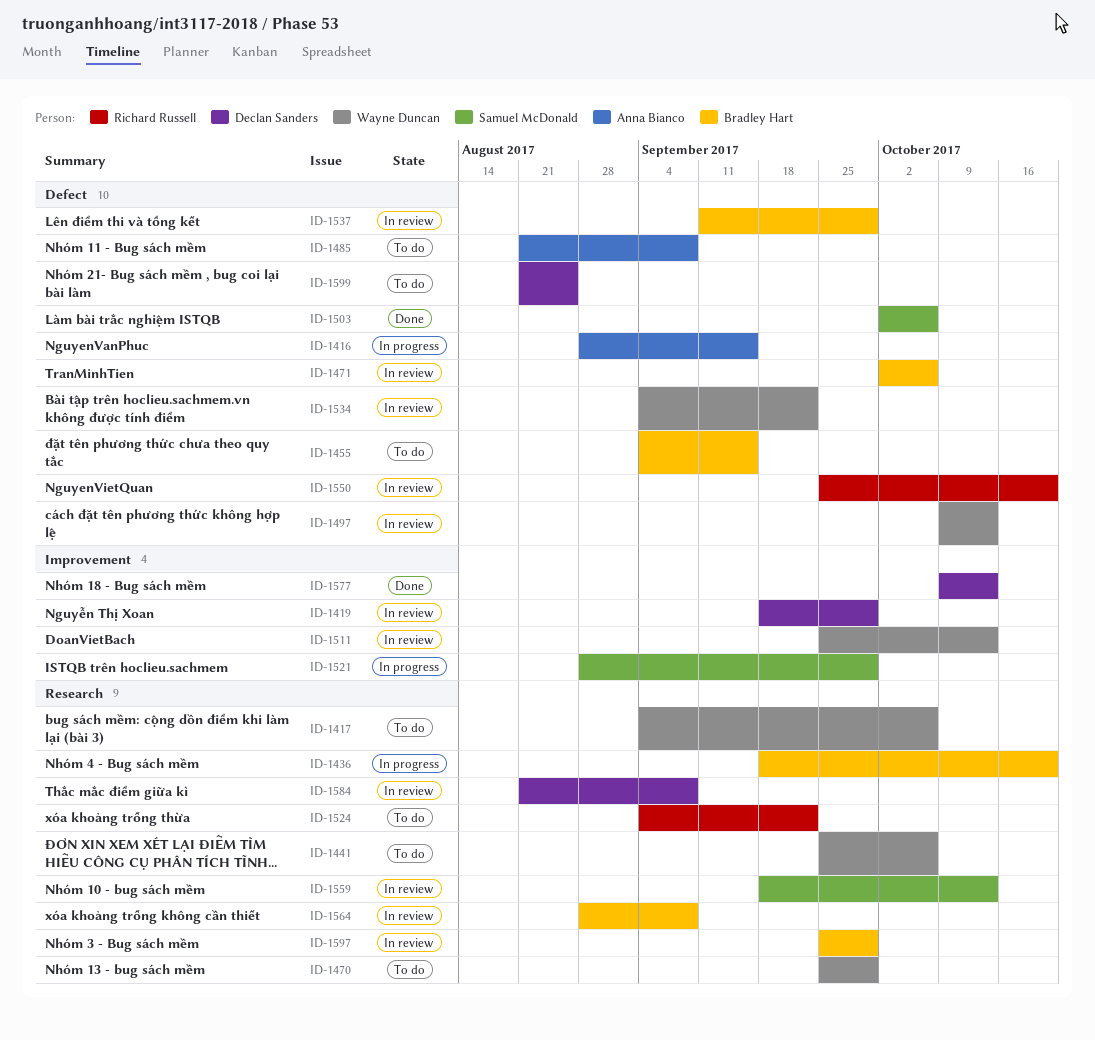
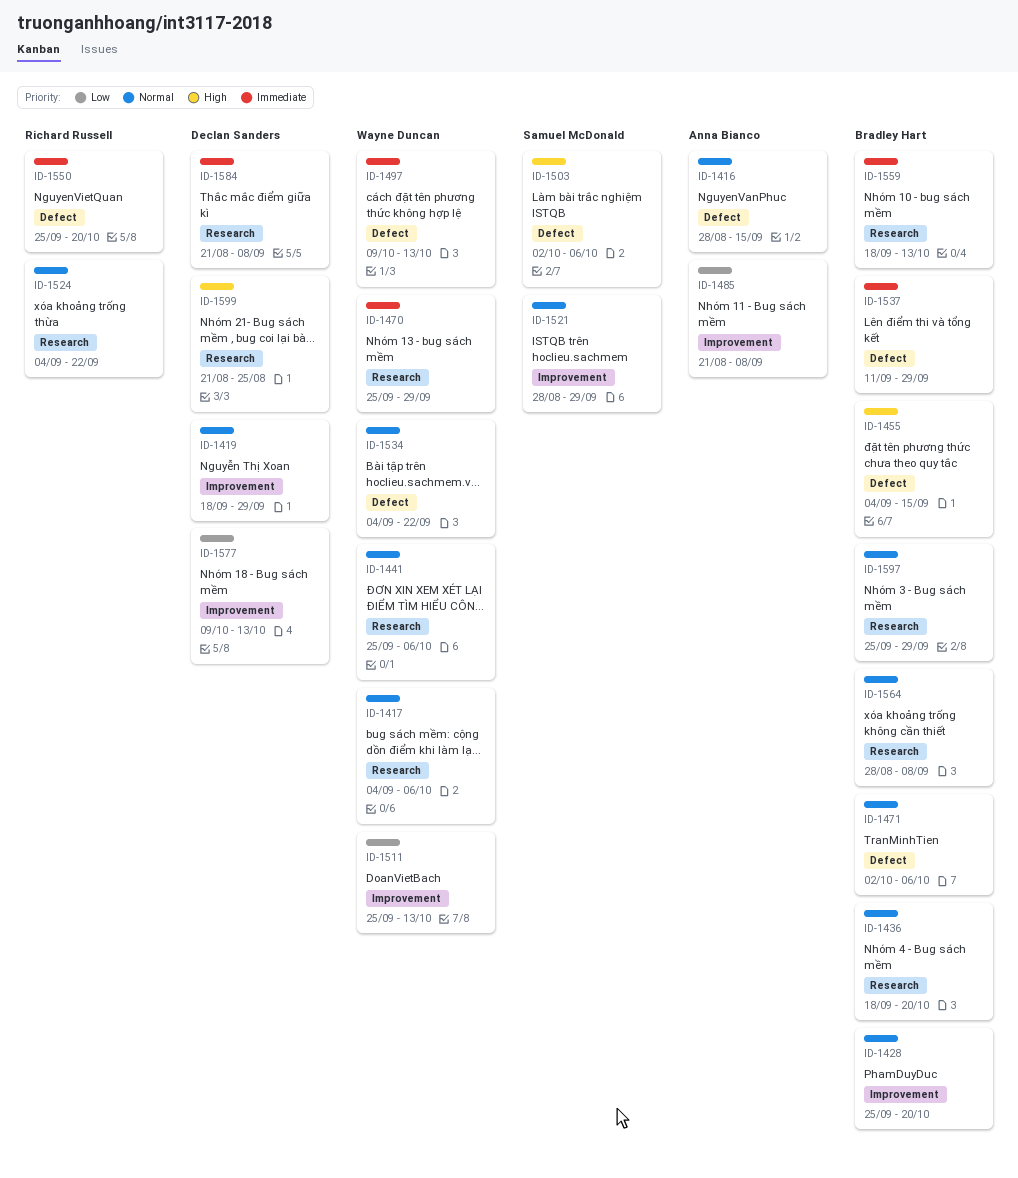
ID-1428: none -> present
ID-1485, label: Defect -> Improvement
ID-1559, owner: Samuel McDonald -> Bradley Hart
ID-1599, label: Defect -> Research

